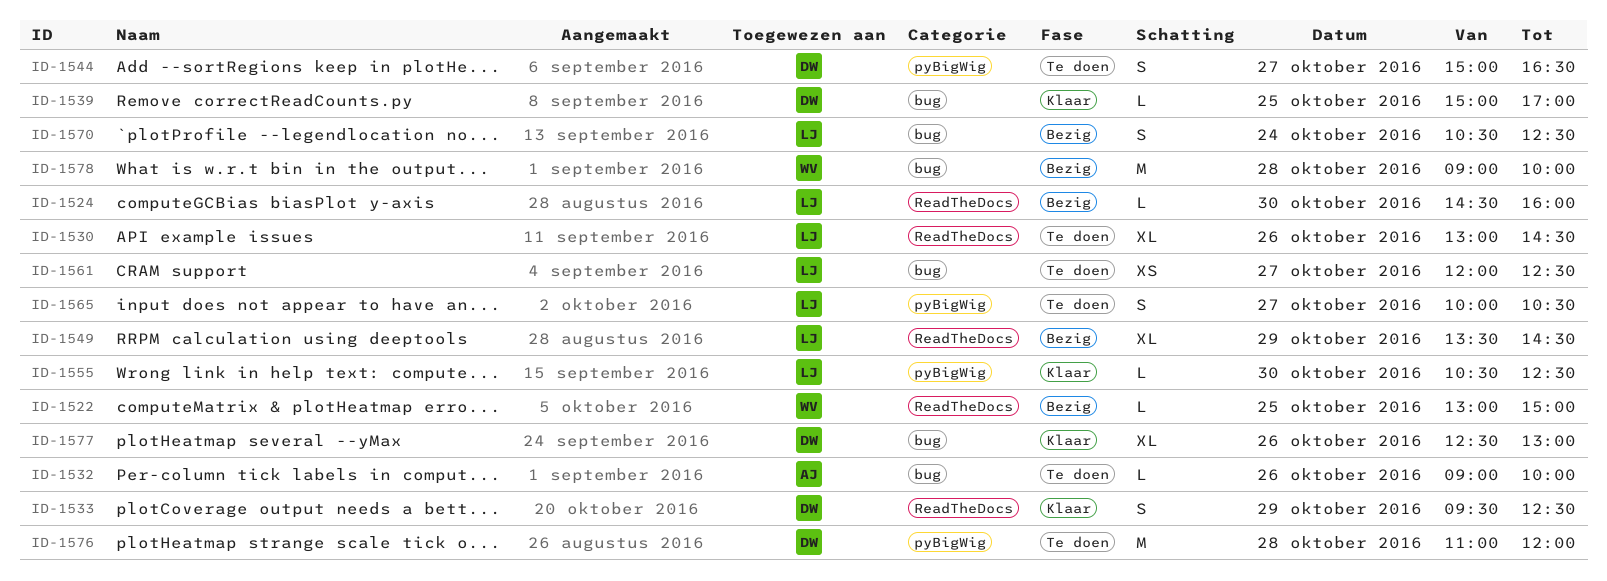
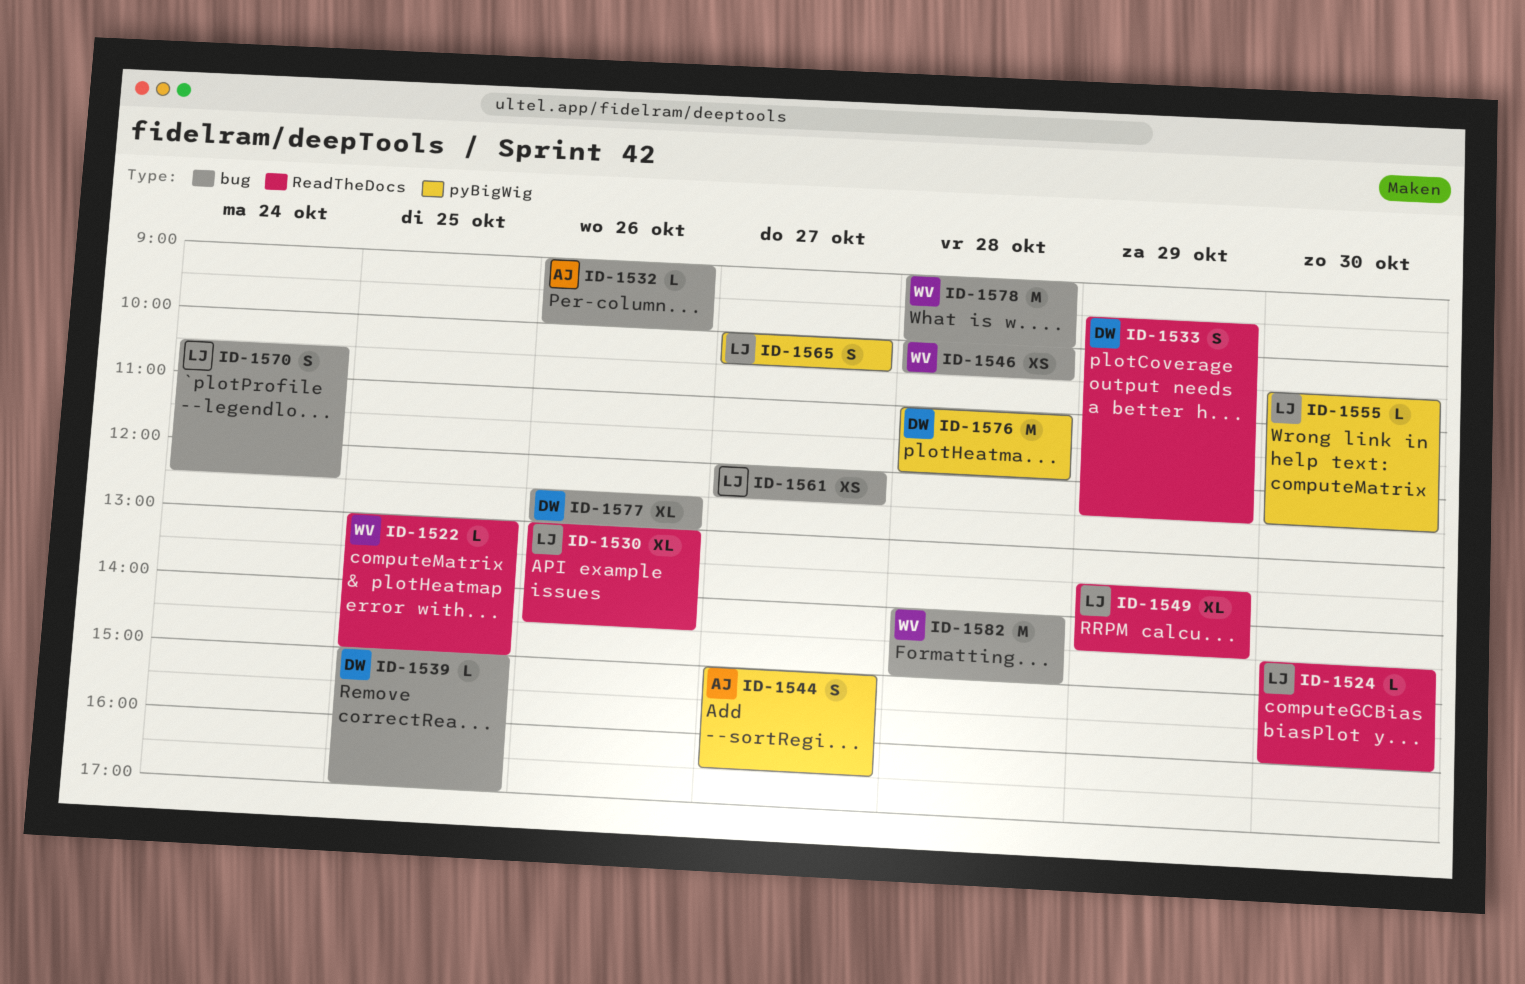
ID-1544, owner: DW -> AJ
ID-1546: none -> present
ID-1582: none -> present

